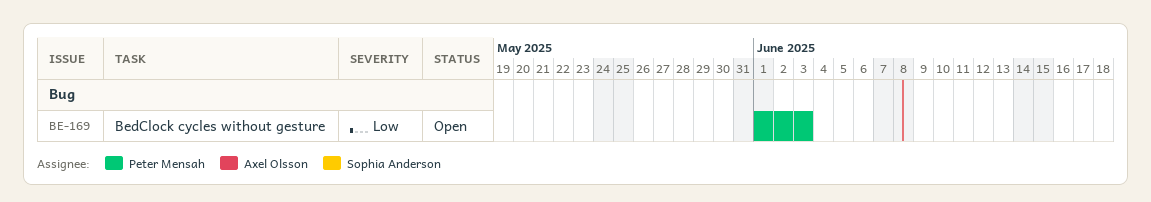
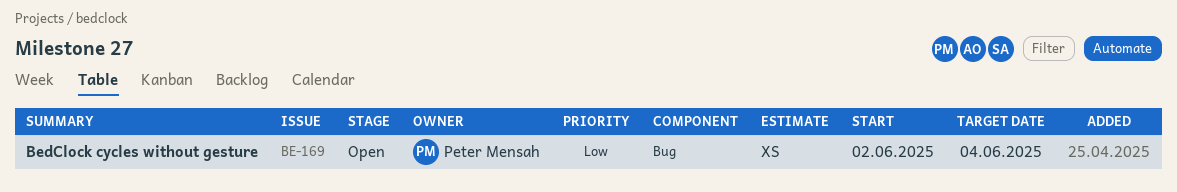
BE-169, start: Jun 1 -> Jun 2
BE-169, due: Jun 3 -> Jun 4

